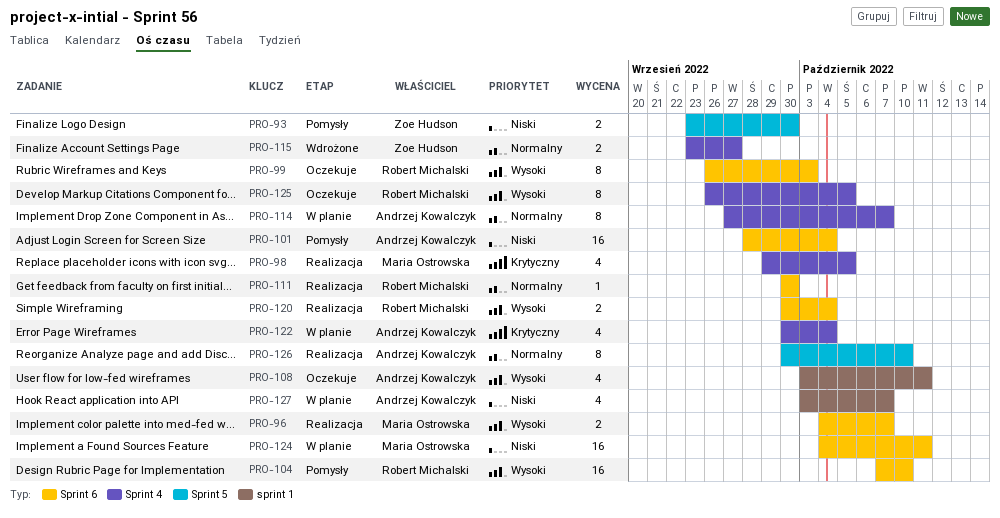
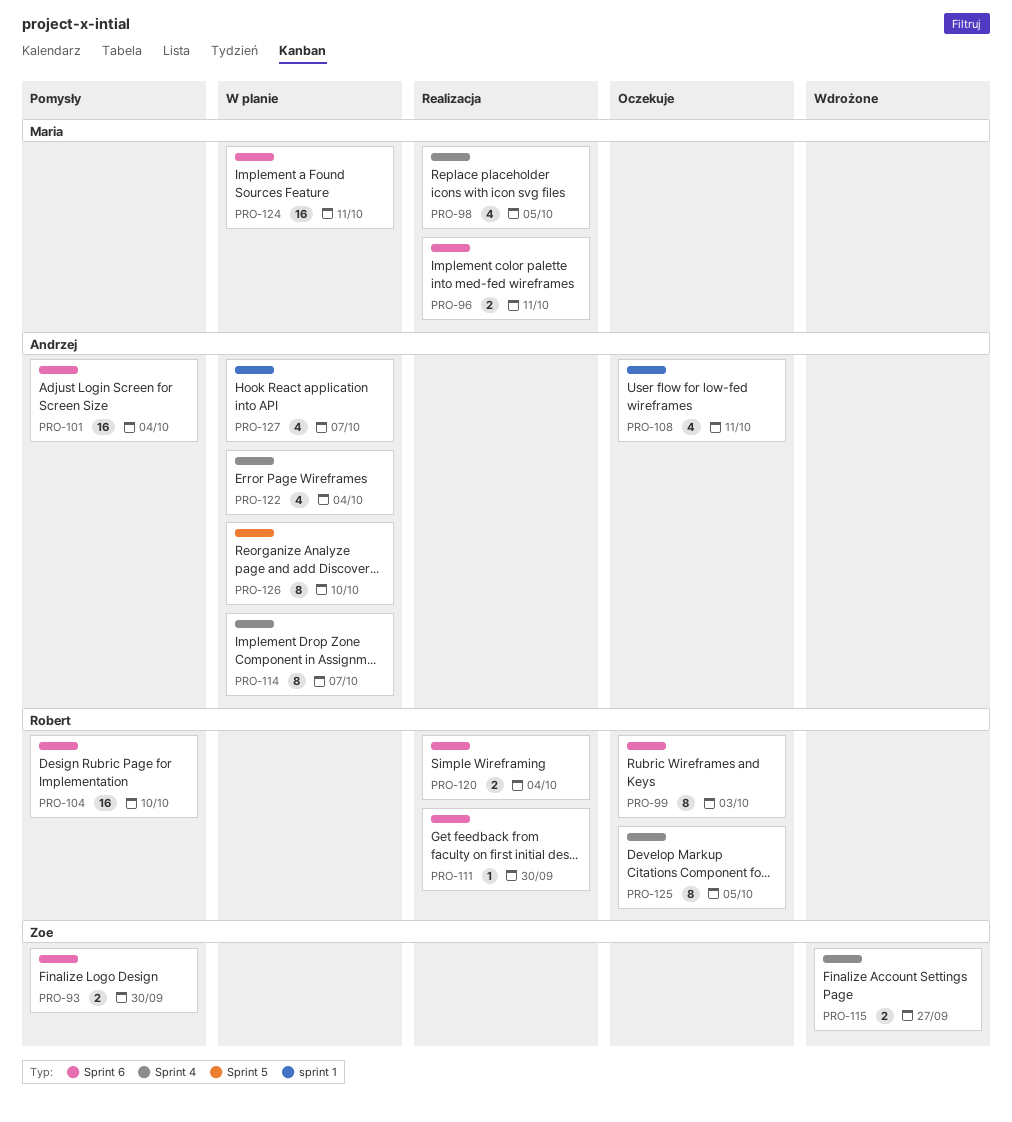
PRO-93, label: Sprint 5 -> Sprint 6
PRO-96, due: Oct 7 -> Oct 11
PRO-126, status: Realizacja -> W planie

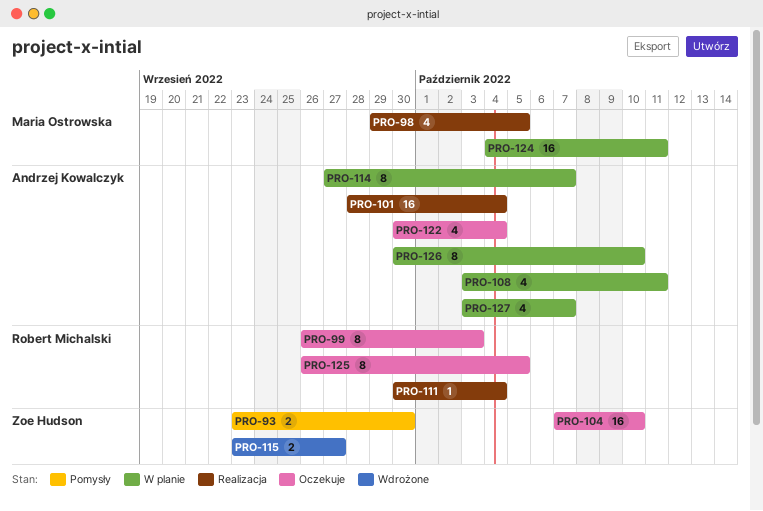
PRO-96: present -> none
PRO-101, status: Pomysły -> Realizacja
PRO-104, status: Pomysły -> Oczekuje
PRO-104, owner: Robert Michalski -> Zoe Hudson
PRO-108, status: Oczekuje -> W planie
PRO-111, due: Sep 30 -> Oct 4
PRO-120: present -> none
PRO-122, status: W planie -> Oczekuje

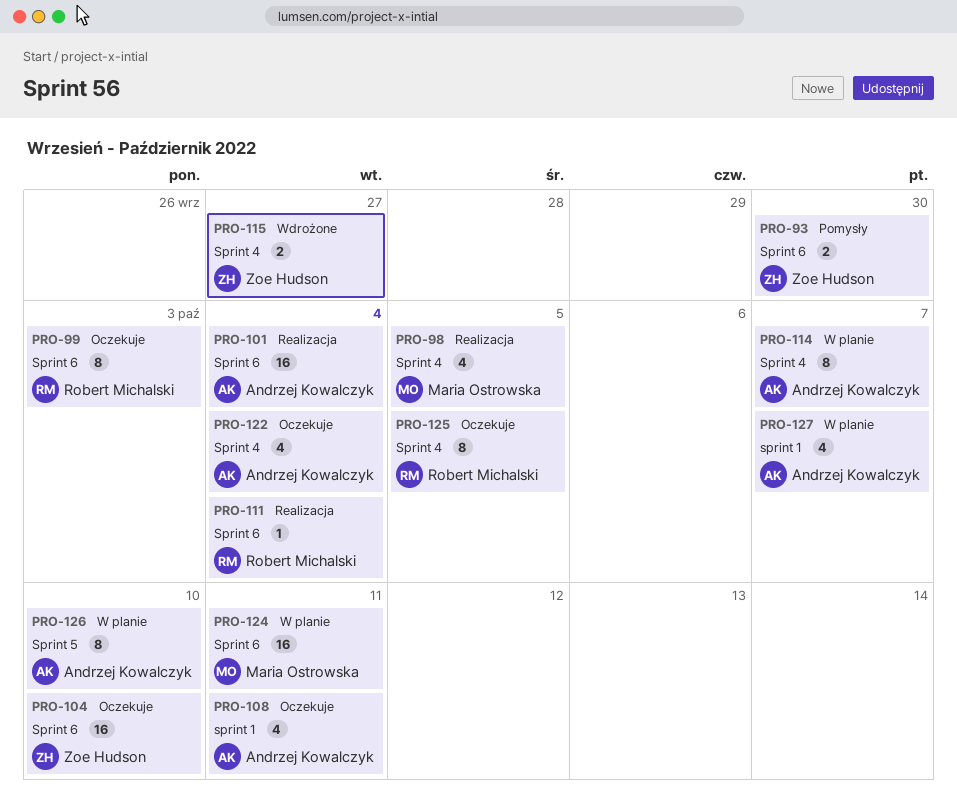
PRO-108, status: W planie -> Oczekuje

